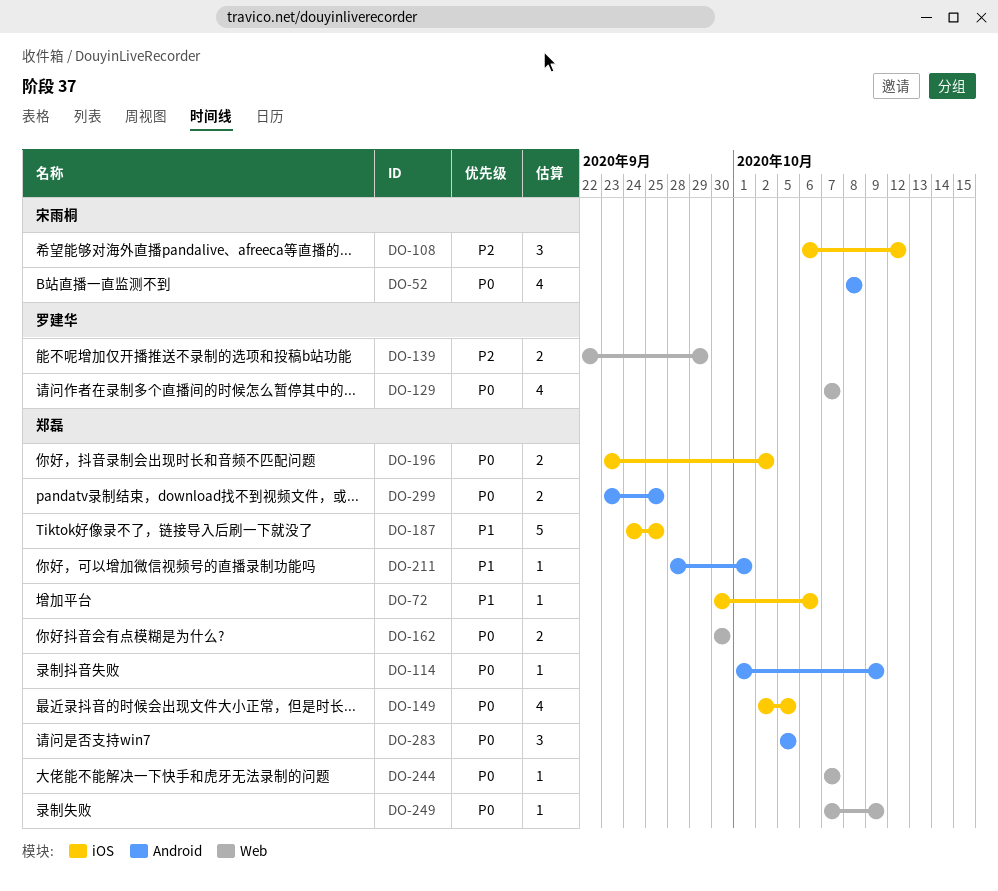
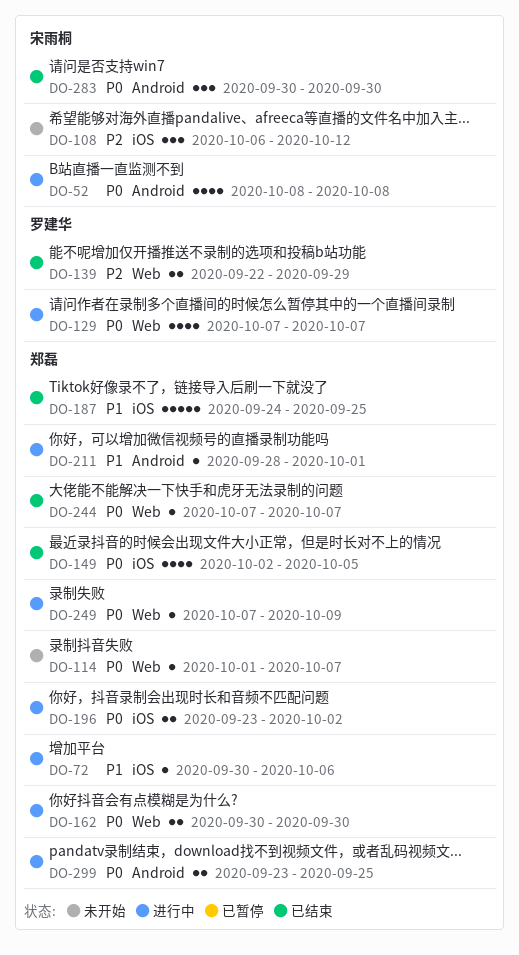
DO-114, label: Android -> Web
DO-114, due: Oct 9 -> Oct 7
DO-283, owner: 郑磊 -> 宋雨桐
DO-283, start: Oct 5 -> Sep 30
DO-283, due: Oct 5 -> Sep 30

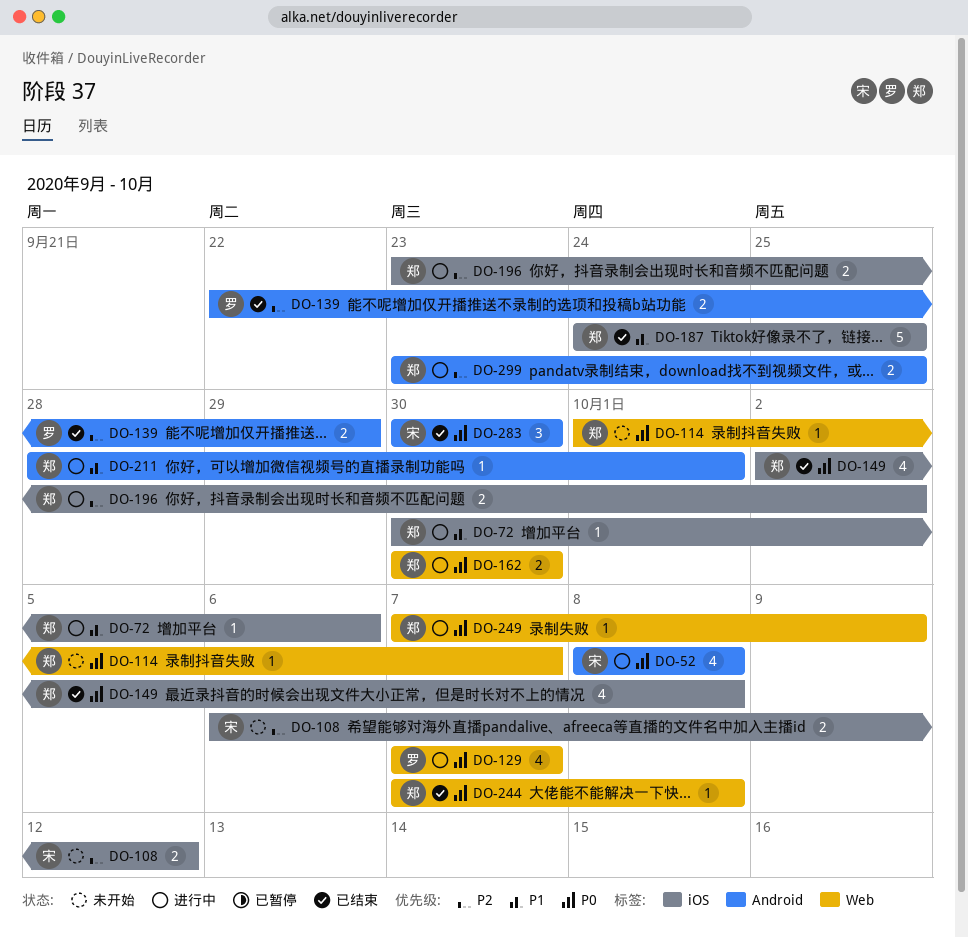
DO-108, estimate: 3 -> 2
DO-139, label: Web -> Android
DO-149, due: Oct 5 -> Oct 8
DO-196, priority: P0 -> P2
DO-244, due: Oct 7 -> Oct 8
DO-299, priority: P0 -> P2

